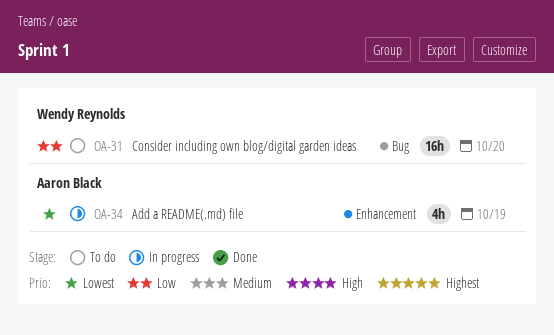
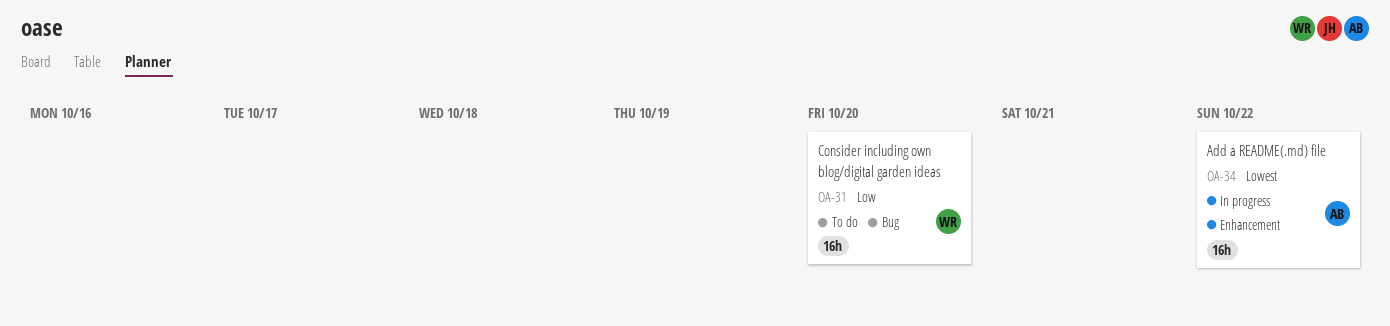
OA-34, estimate: 4h -> 16h
OA-34, due: Oct 19 -> Oct 22

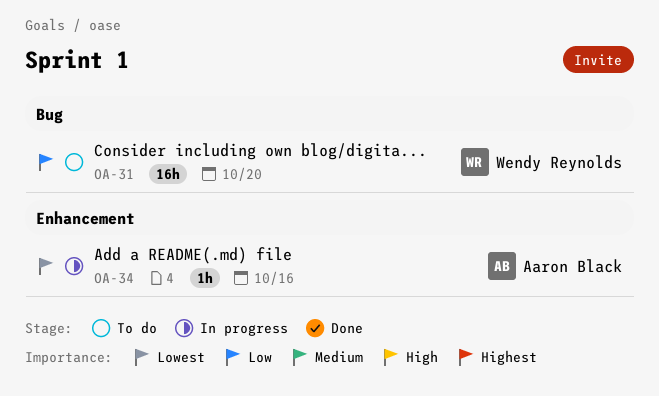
OA-34, estimate: 16h -> 1h
OA-34, due: Oct 22 -> Oct 16

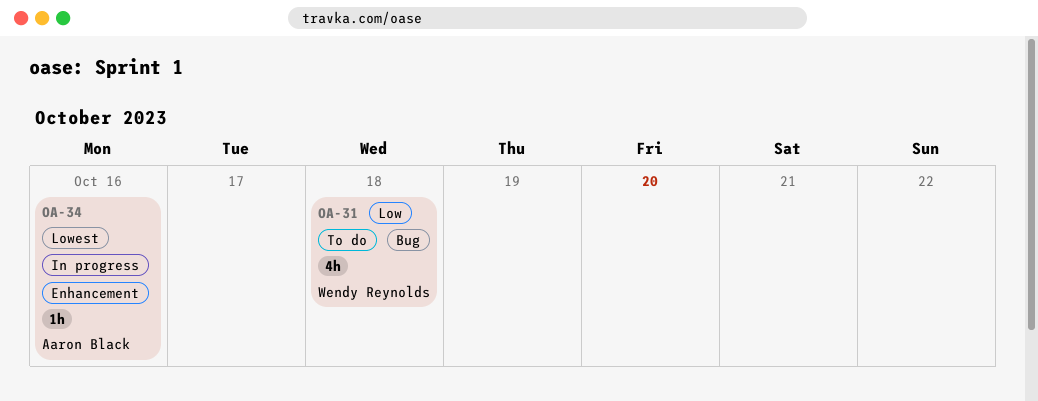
OA-31, estimate: 16h -> 4h
OA-31, due: Oct 20 -> Oct 18

